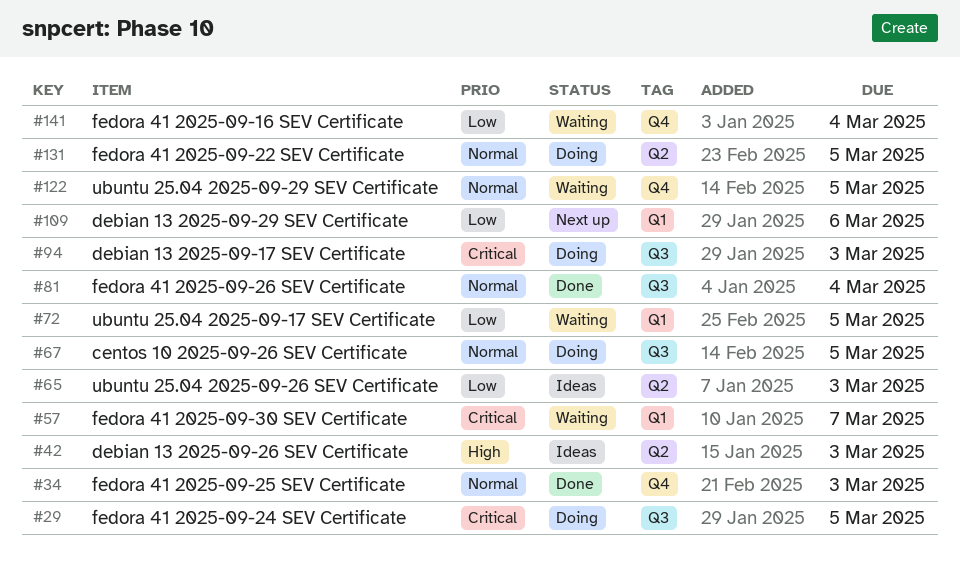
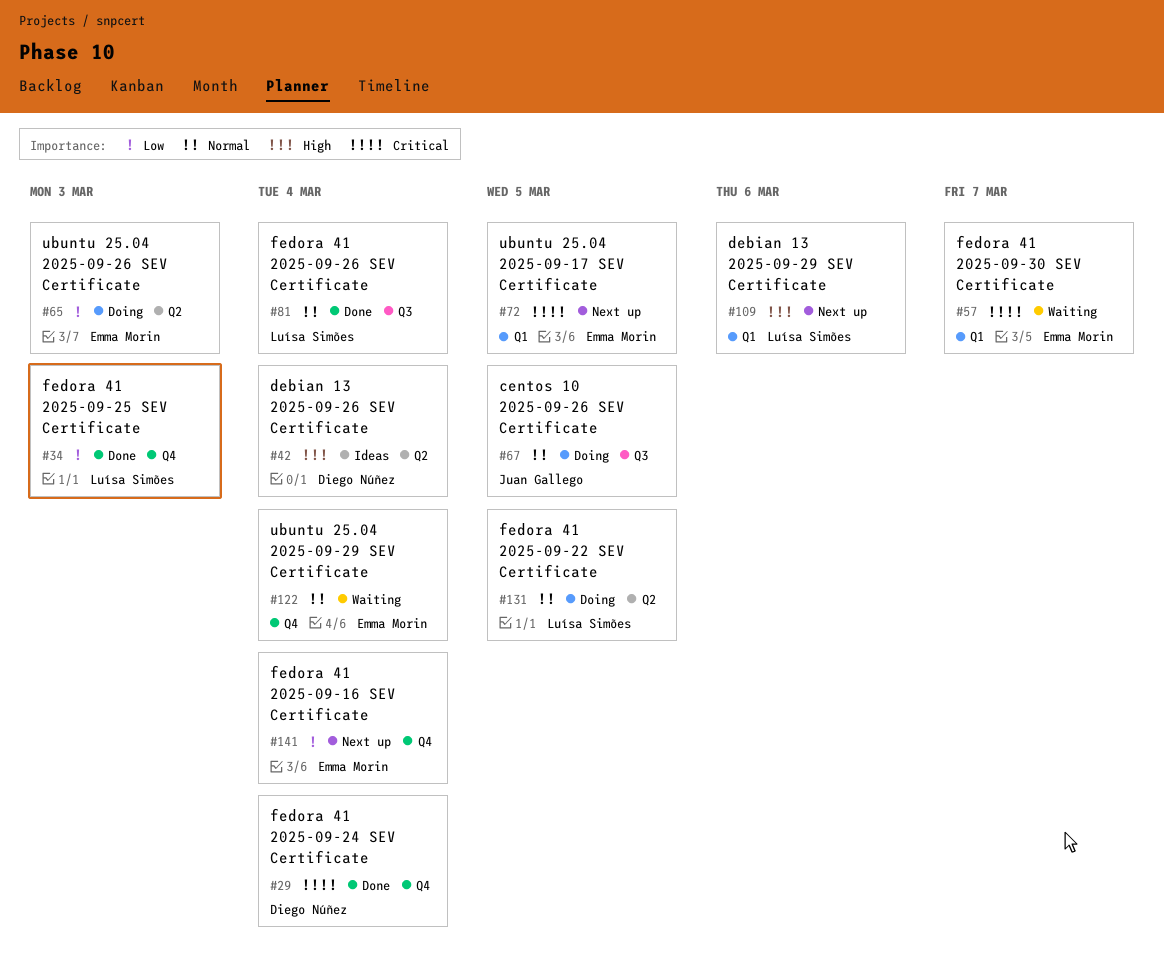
#29, status: Doing -> Done
#29, label: Q3 -> Q4
#29, due: Mar 5 -> Mar 4
#34, priority: Normal -> Low
#42, due: Mar 3 -> Mar 4
#65, status: Ideas -> Doing
#72, status: Waiting -> Next up
#72, priority: Low -> Critical
#94: present -> none
#109, priority: Low -> High
#122, due: Mar 5 -> Mar 4
#141, status: Waiting -> Next up

